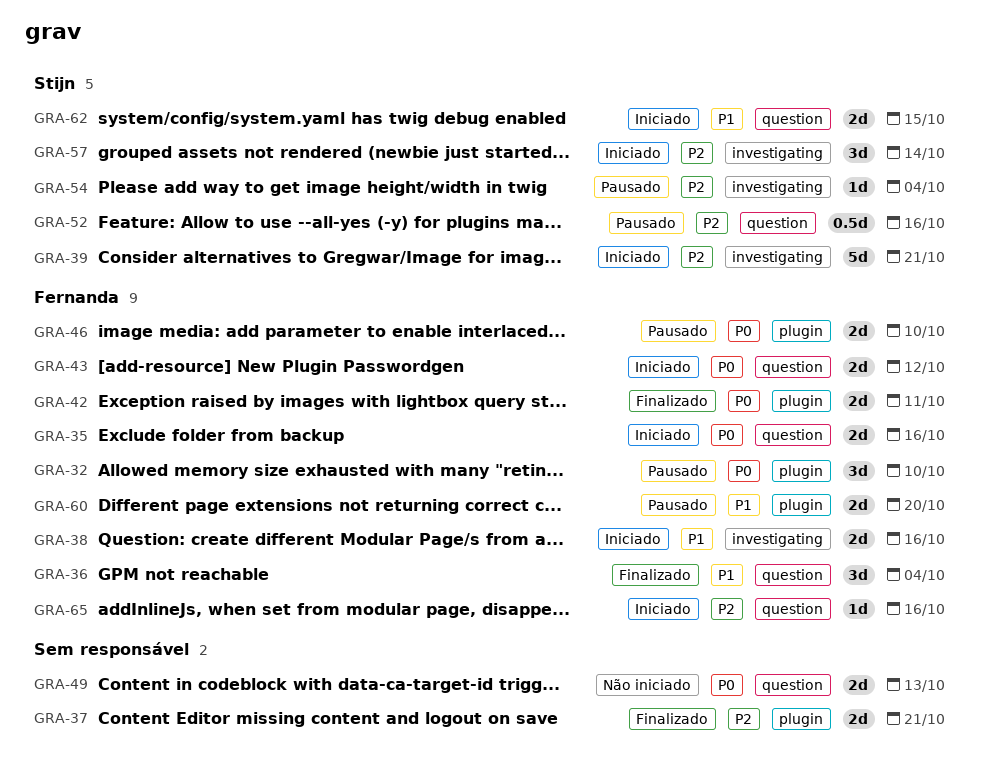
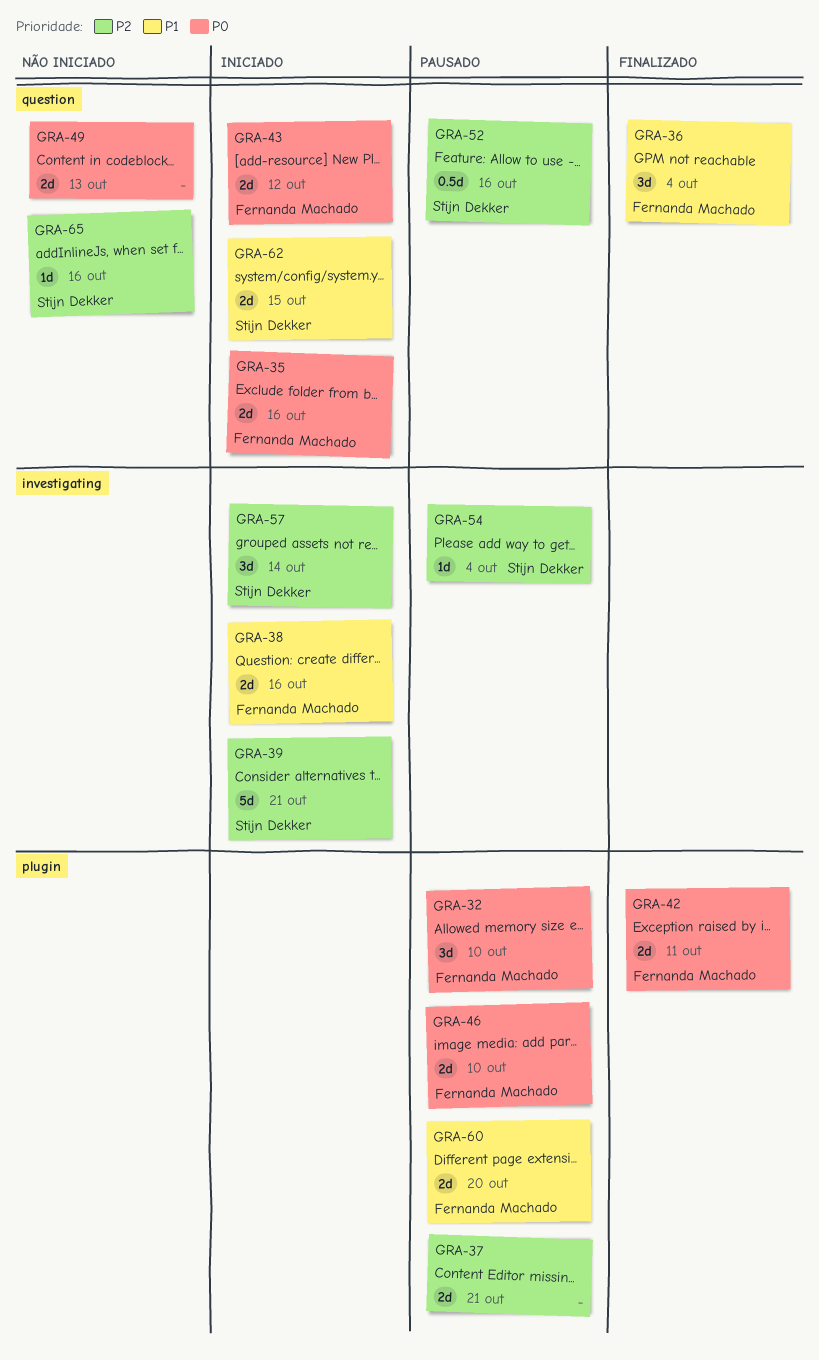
GRA-37, status: Finalizado -> Pausado
GRA-65, status: Iniciado -> Não iniciado
GRA-65, owner: Fernanda Machado -> Stijn Dekker

